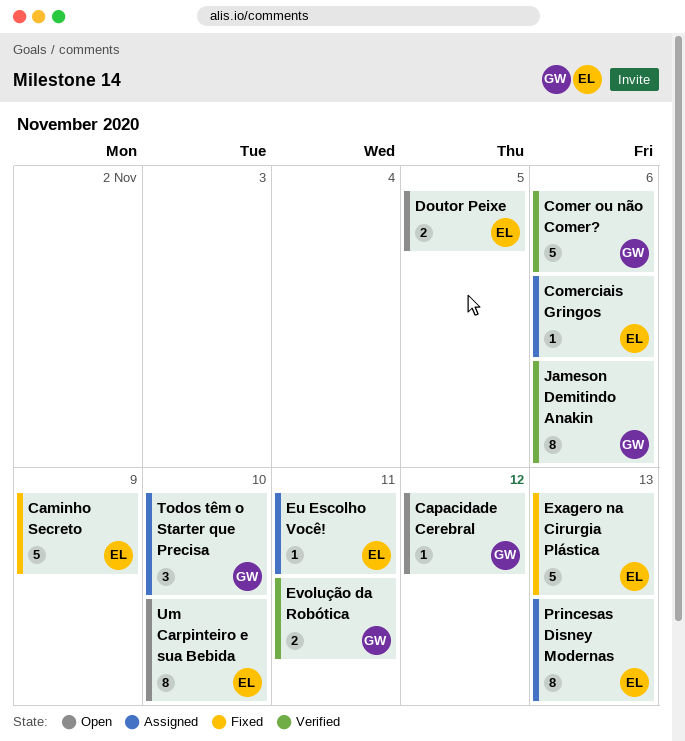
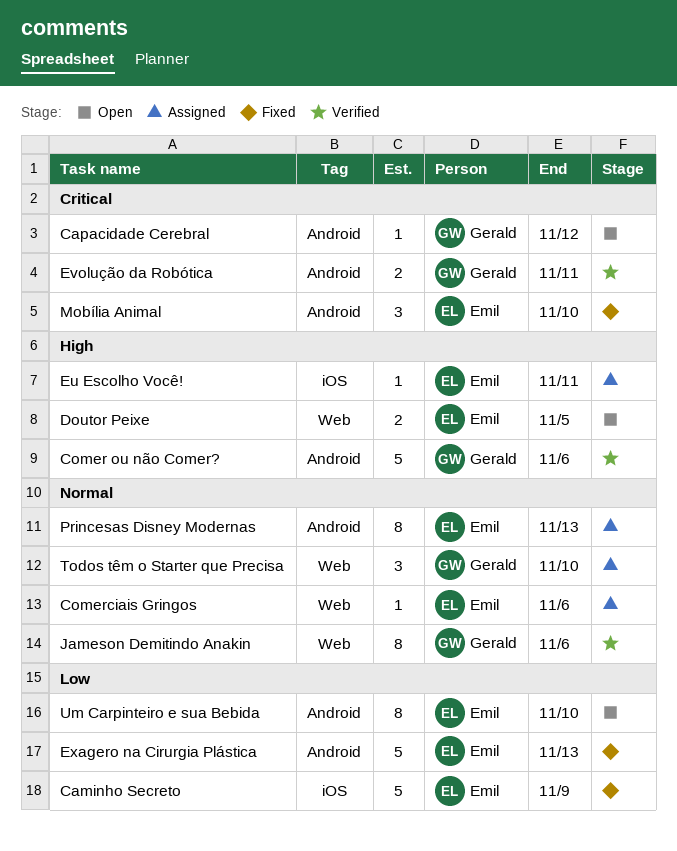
Mobília Animal: none -> present

